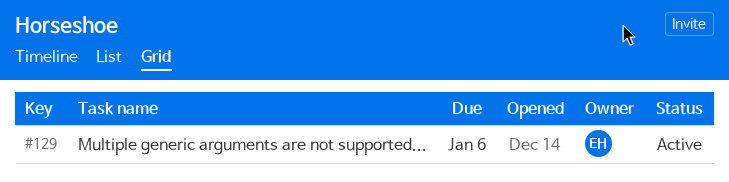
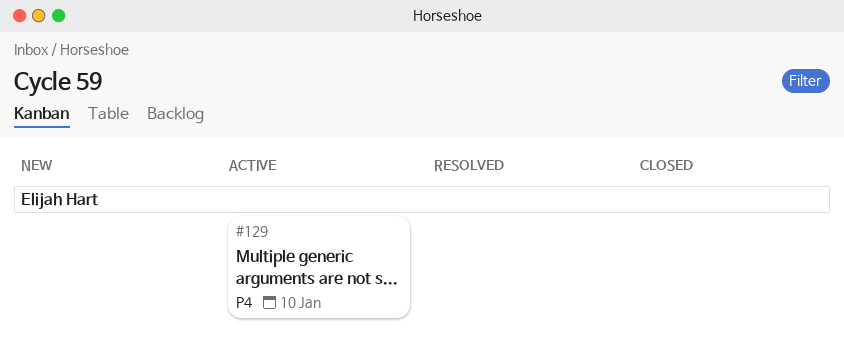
#129, due: Jan 6 -> Jan 10

